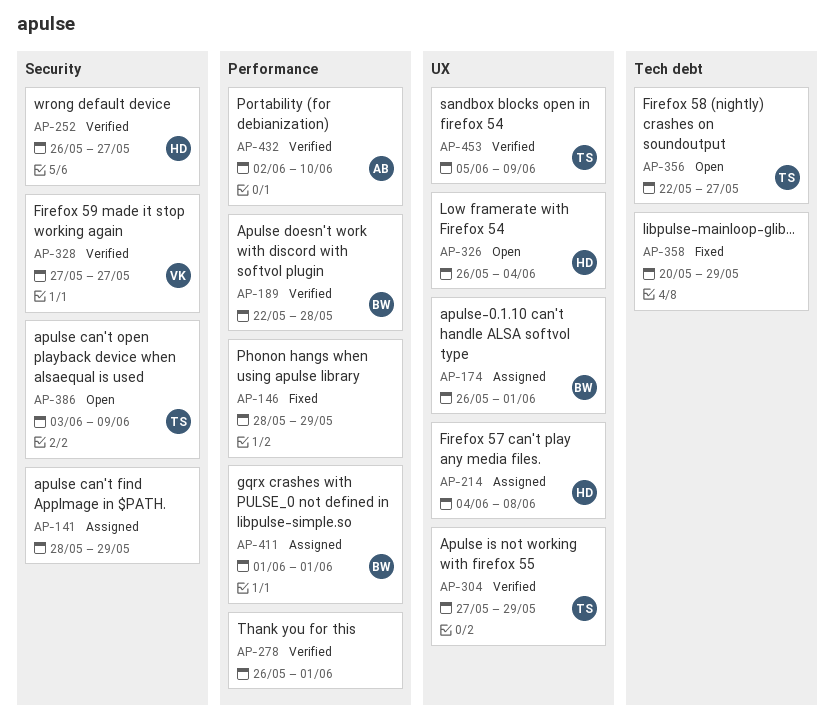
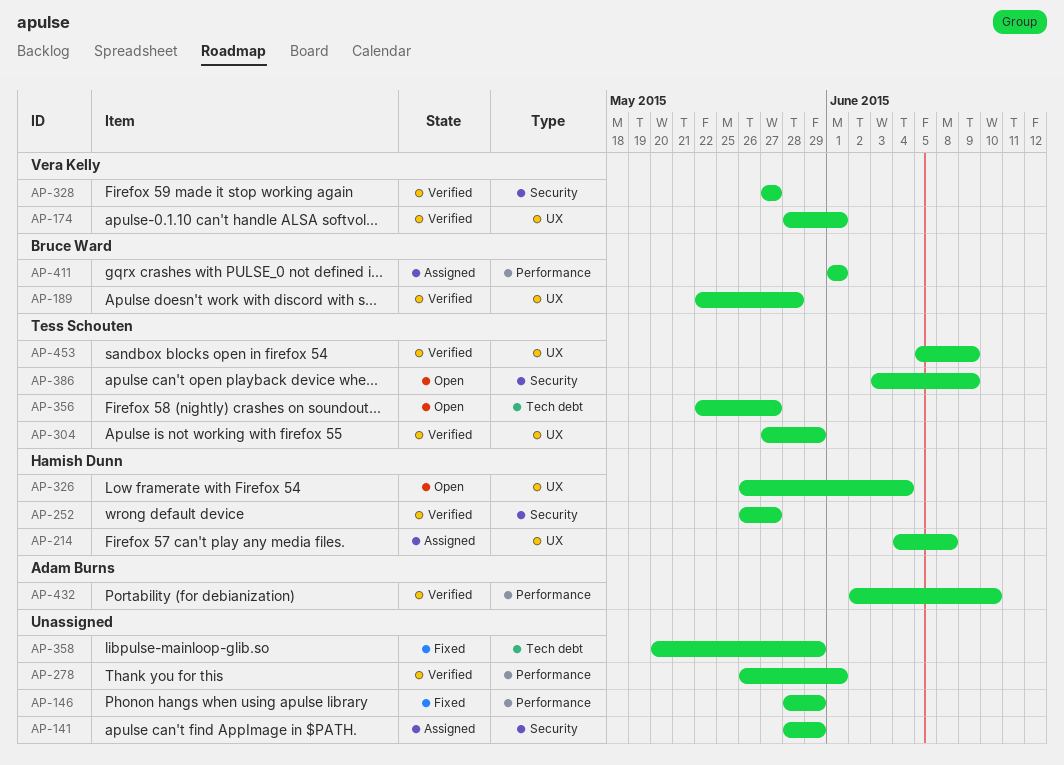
AP-174, status: Assigned -> Verified
AP-174, owner: Bruce Ward -> Vera Kelly
AP-174, start: May 26 -> May 28
AP-189, label: Performance -> UX

